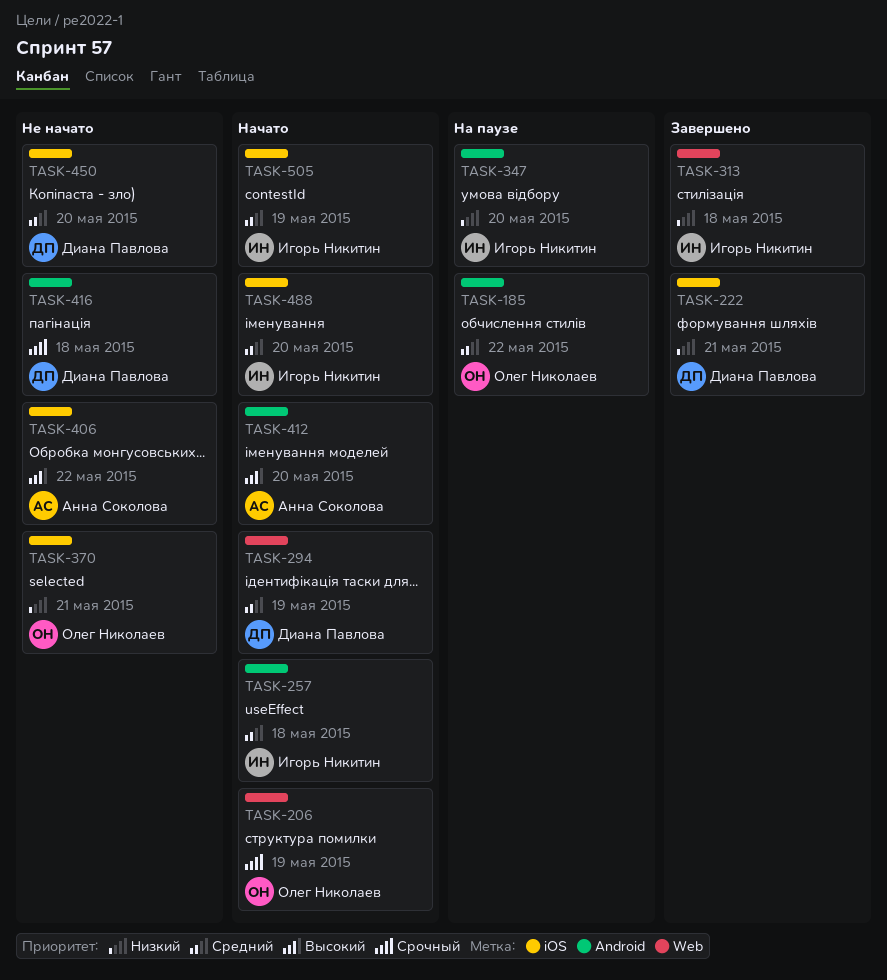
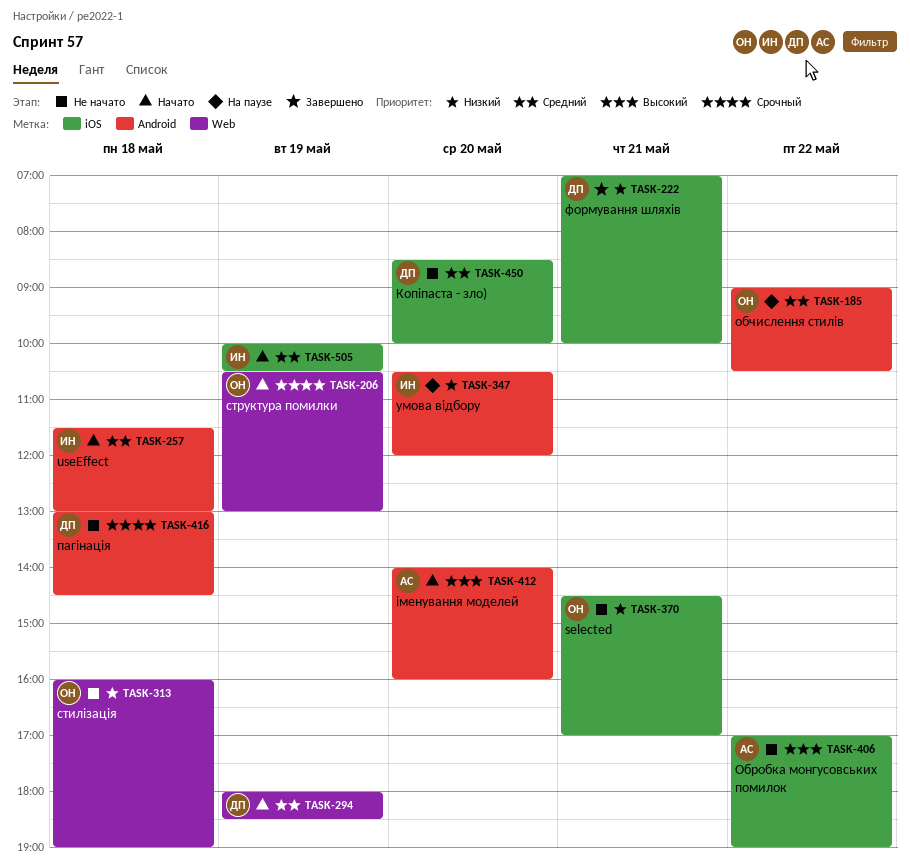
TASK-313, status: Завершено -> Не начато
TASK-313, owner: Игорь Никитин -> Олег Николаев
TASK-488: present -> none

